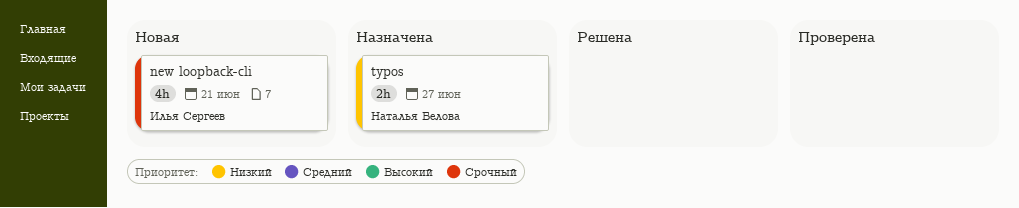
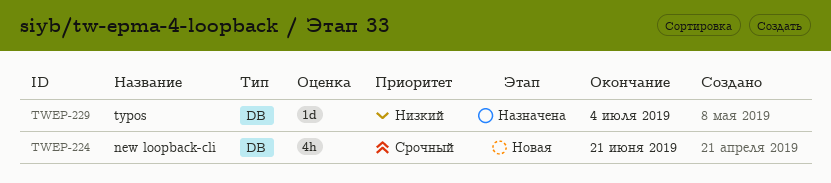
typos, estimate: 2h -> 1d
typos, due: Jun 27 -> Jul 4

